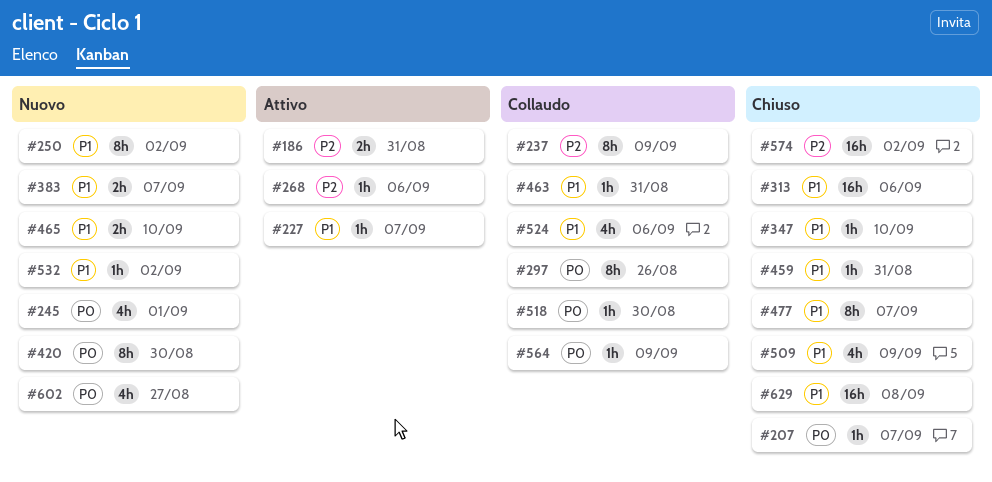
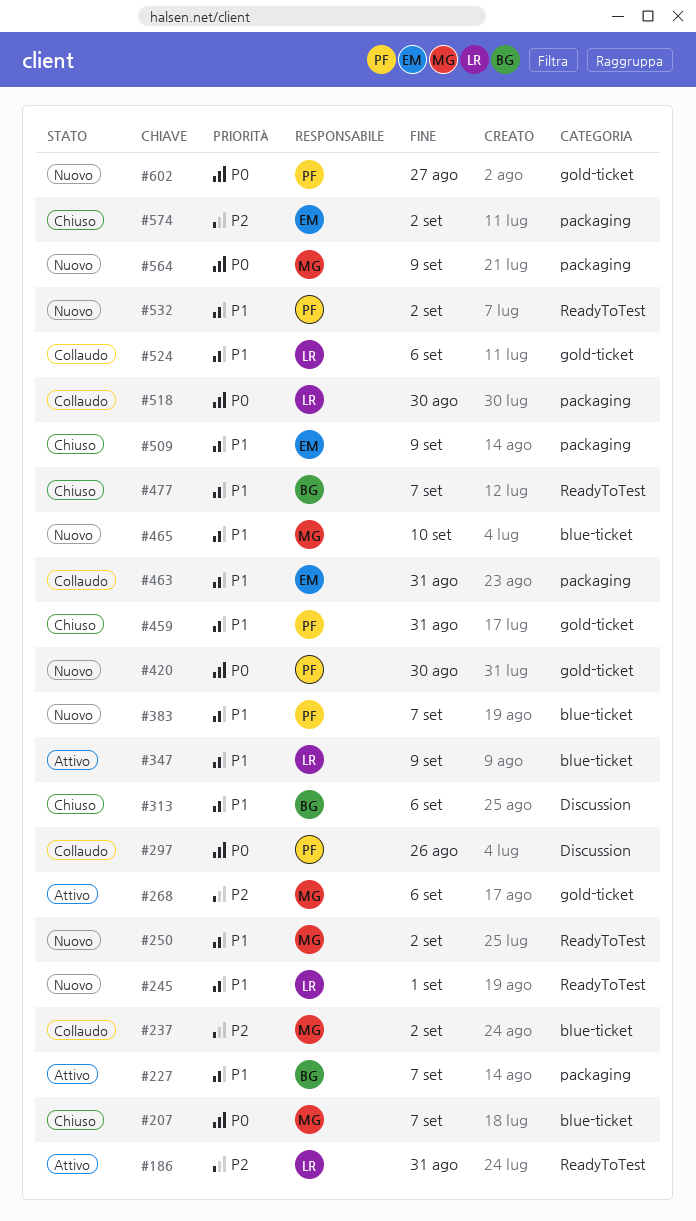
#237, due: Sep 9 -> Sep 2
#245, priority: P0 -> P1
#347, status: Chiuso -> Attivo
#347, due: Sep 10 -> Sep 9
#564, status: Collaudo -> Nuovo
#629: present -> none

